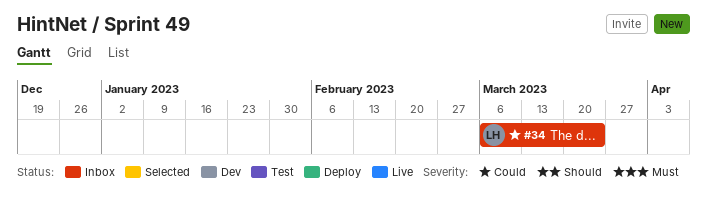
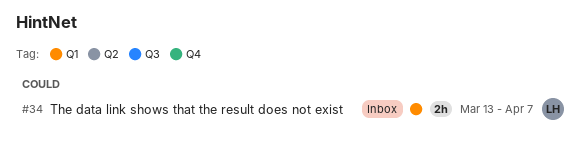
#34, start: Mar 6 -> Mar 13
#34, due: Mar 24 -> Apr 7

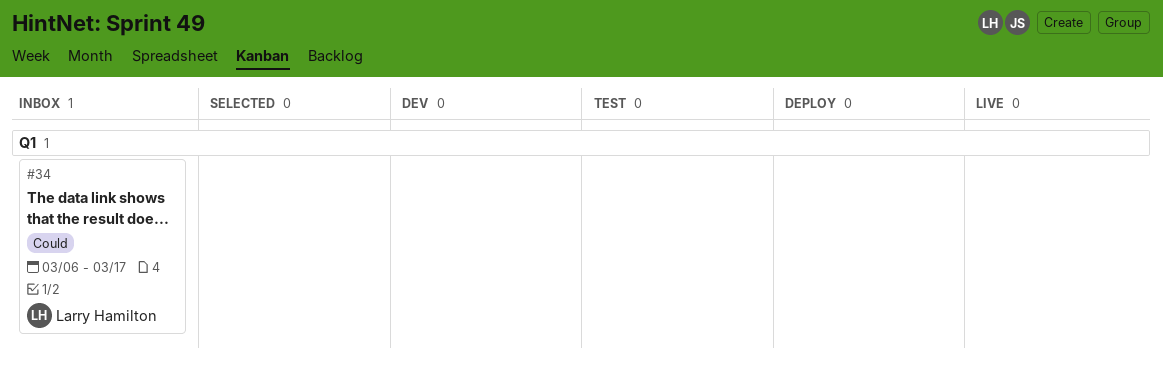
#34, start: Mar 13 -> Mar 6
#34, due: Apr 7 -> Mar 17

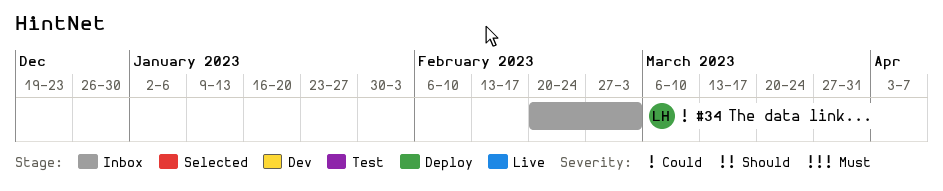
#34, start: Mar 6 -> Feb 20
#34, due: Mar 17 -> Mar 3

